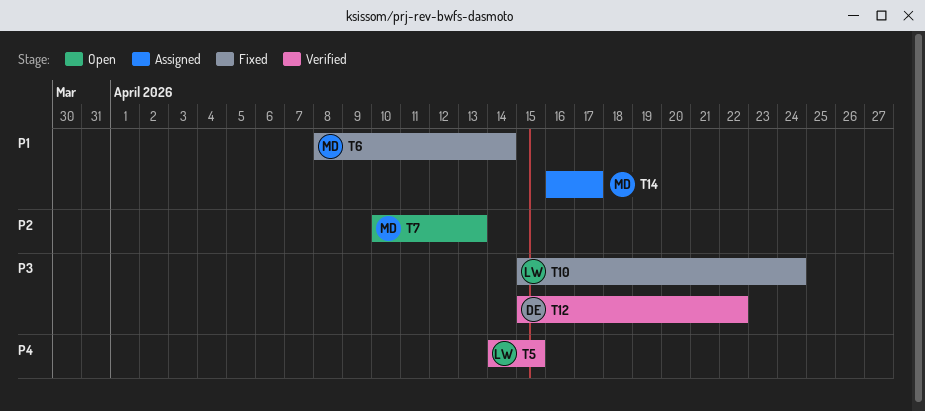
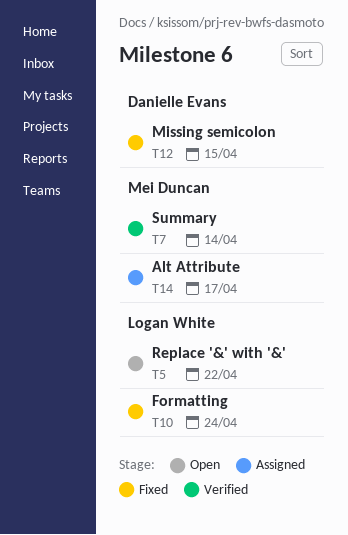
T5, status: Verified -> Open
T5, due: Apr 15 -> Apr 22
T6: present -> none
T7, status: Open -> Verified
T7, due: Apr 13 -> Apr 14
T12, status: Verified -> Fixed
T12, due: Apr 22 -> Apr 15

